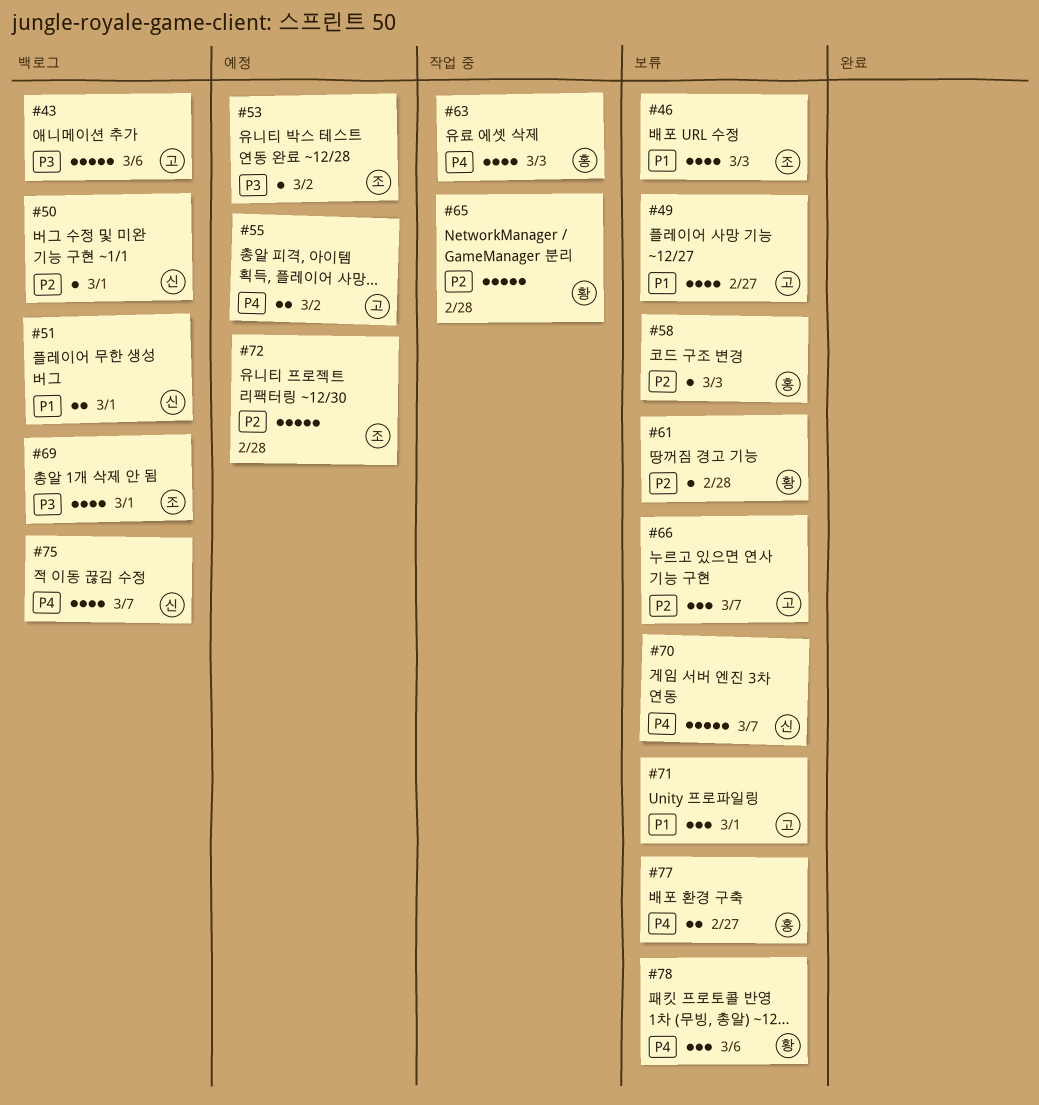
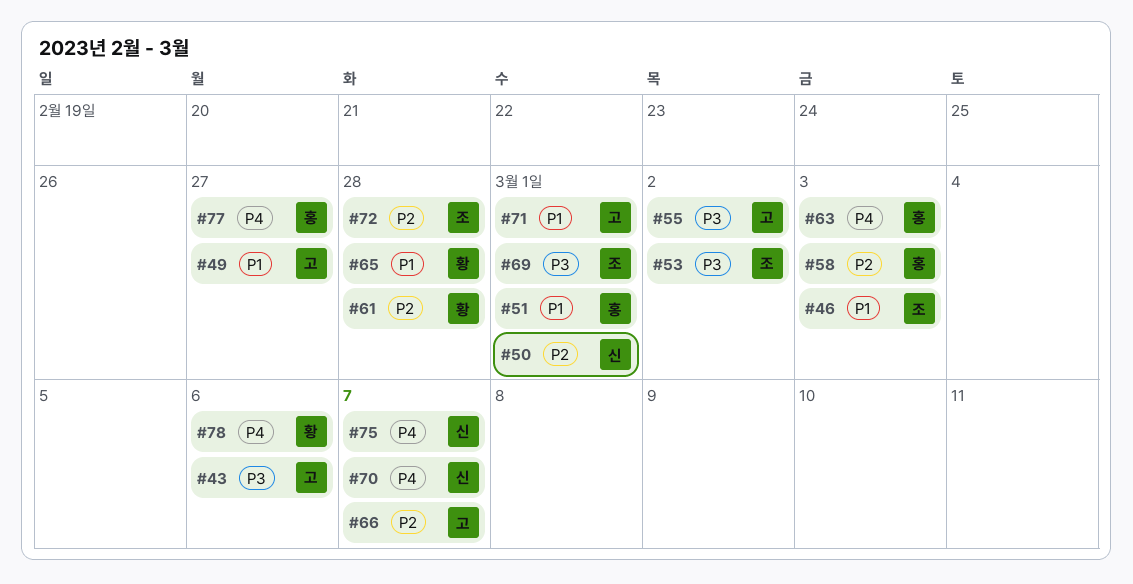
#51, owner: 신 -> 홍
#55, priority: P4 -> P3
#65, priority: P2 -> P1

